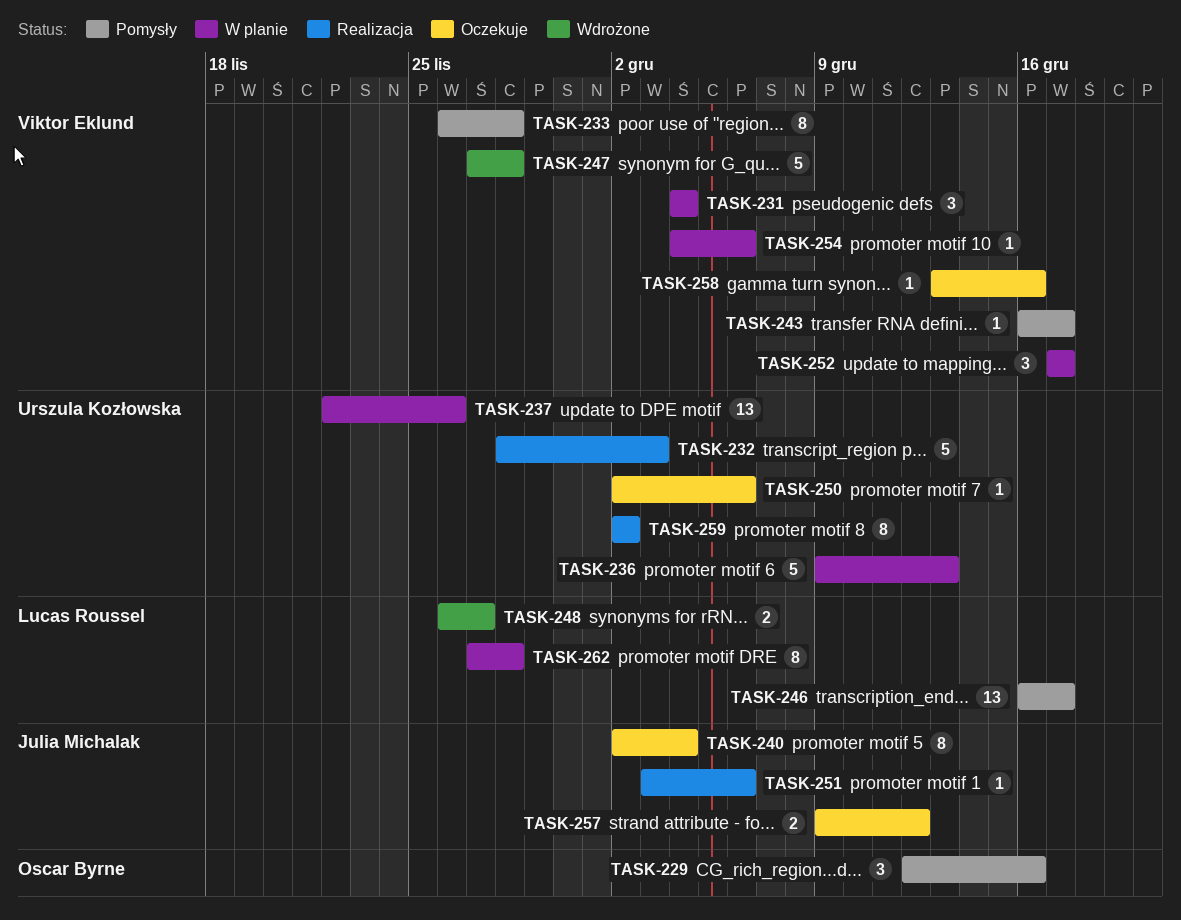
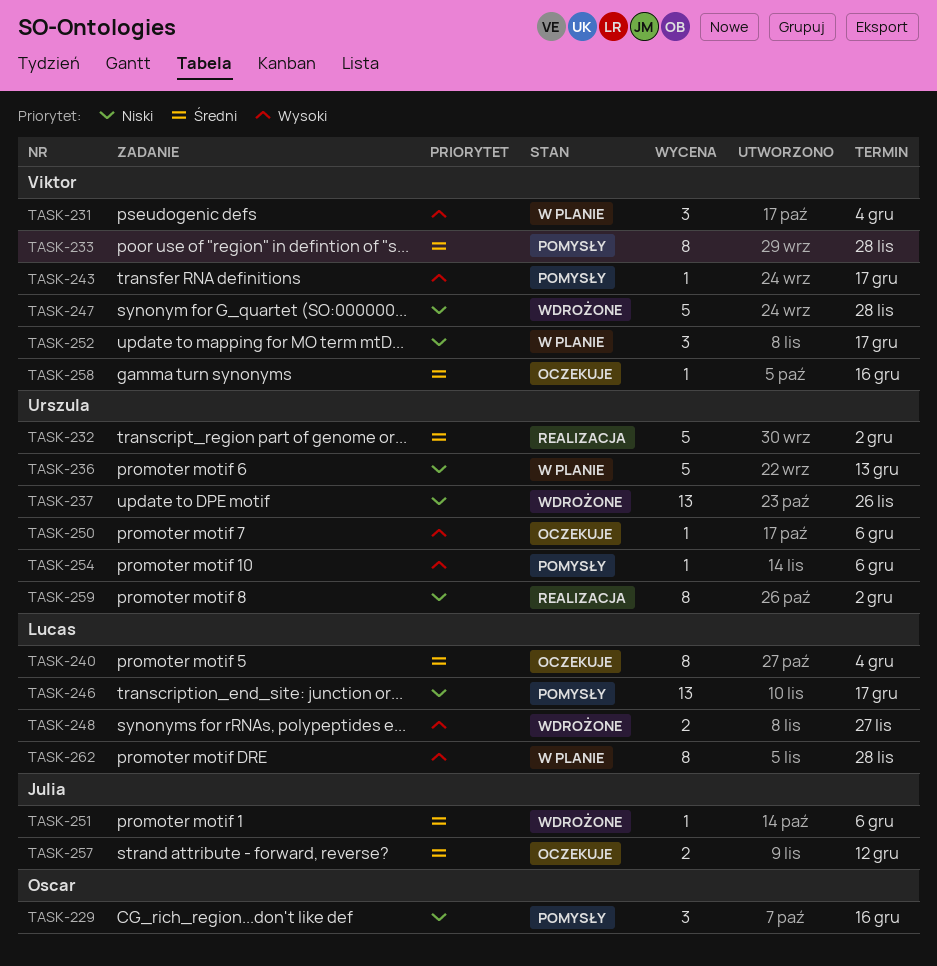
TASK-232, due: Dec 3 -> Dec 2
TASK-237, status: W planie -> Wdrożone
TASK-240, owner: Julia Michalak -> Lucas Roussel
TASK-251, status: Realizacja -> Wdrożone
TASK-254, status: W planie -> Pomysły
TASK-254, owner: Viktor Eklund -> Urszula Kozłowska

